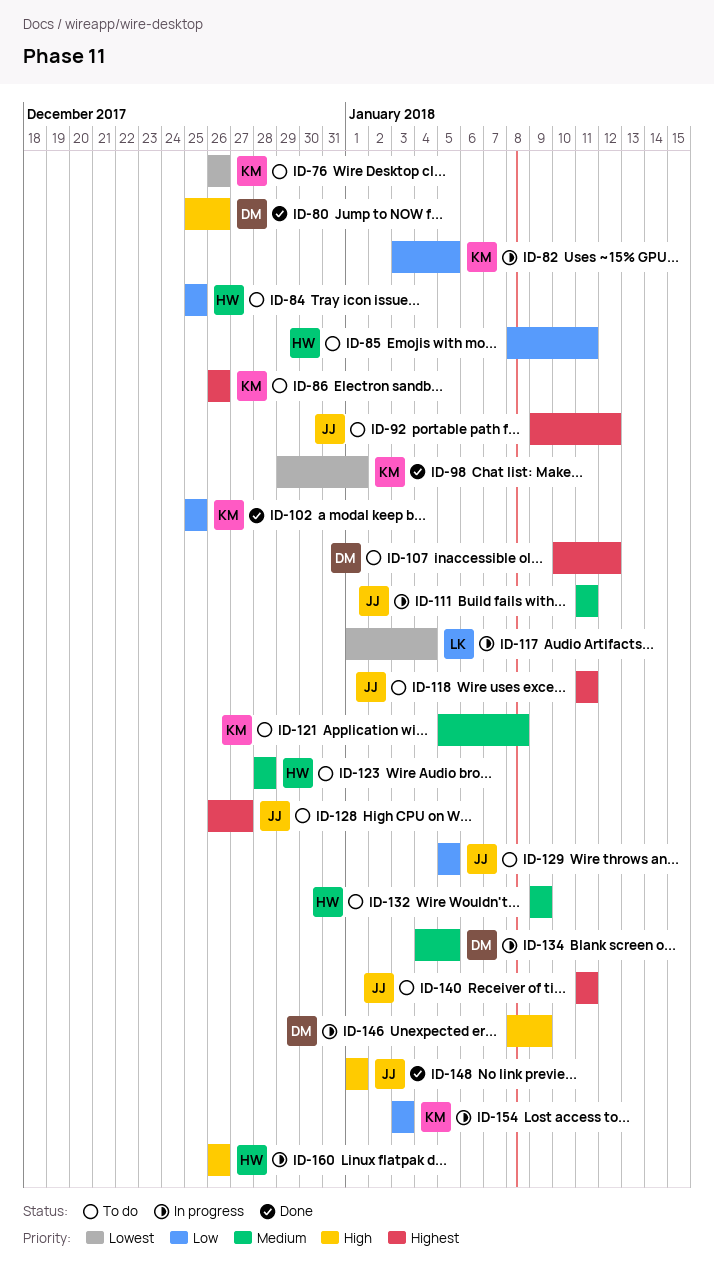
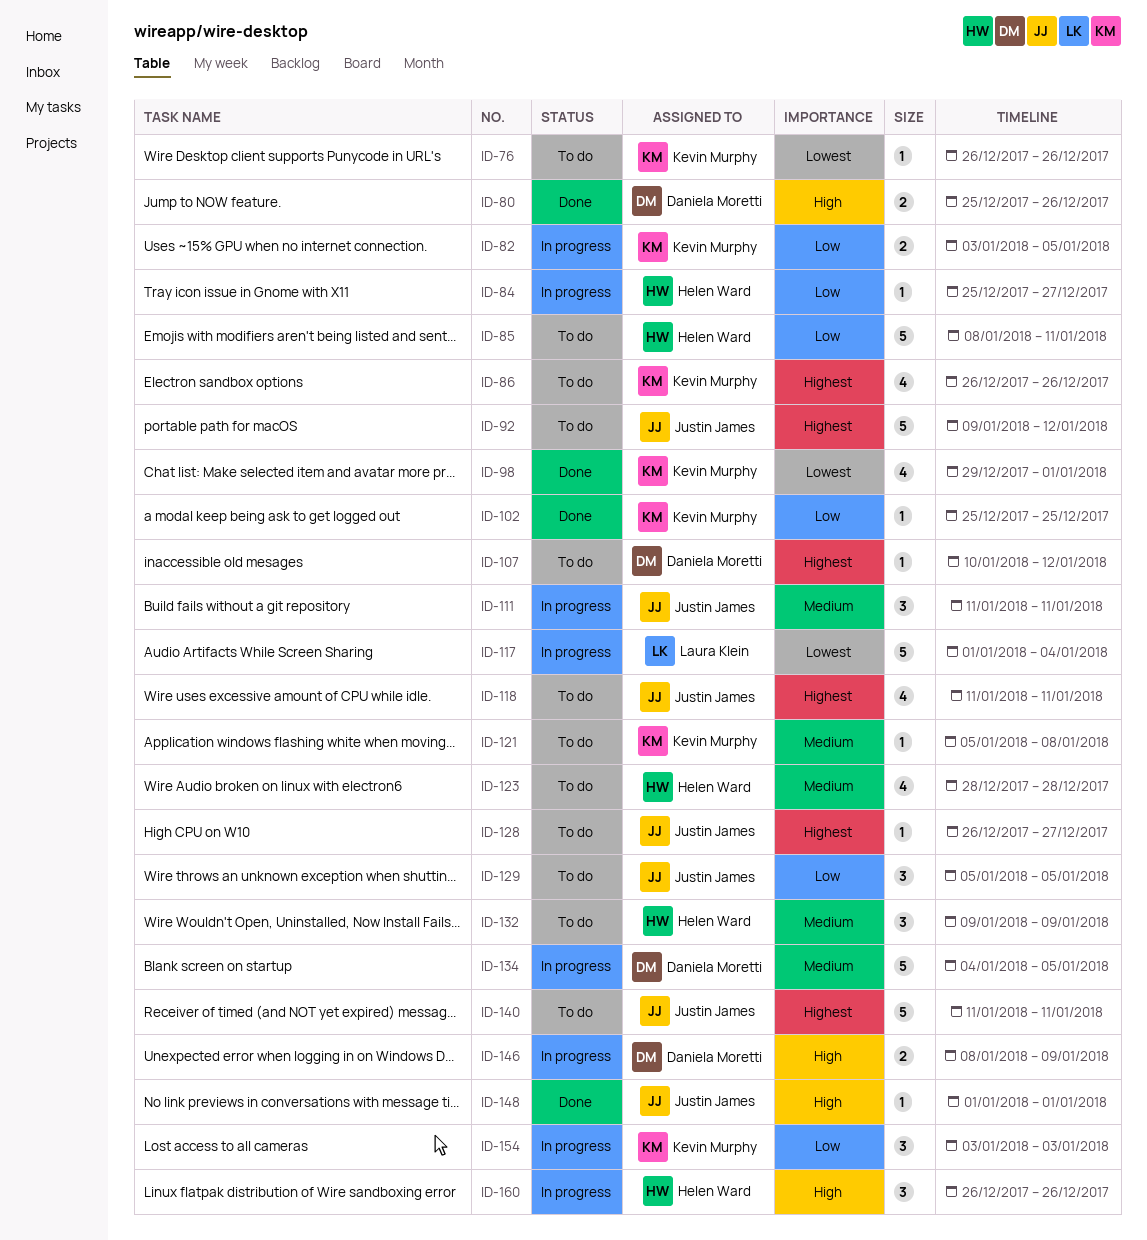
ID-84, status: To do -> In progress
ID-84, due: Dec 25 -> Dec 27

